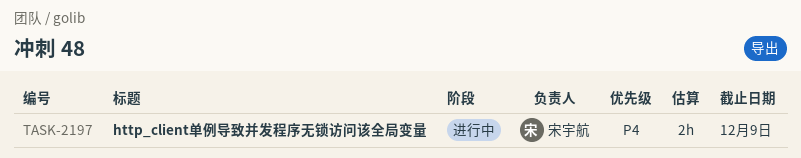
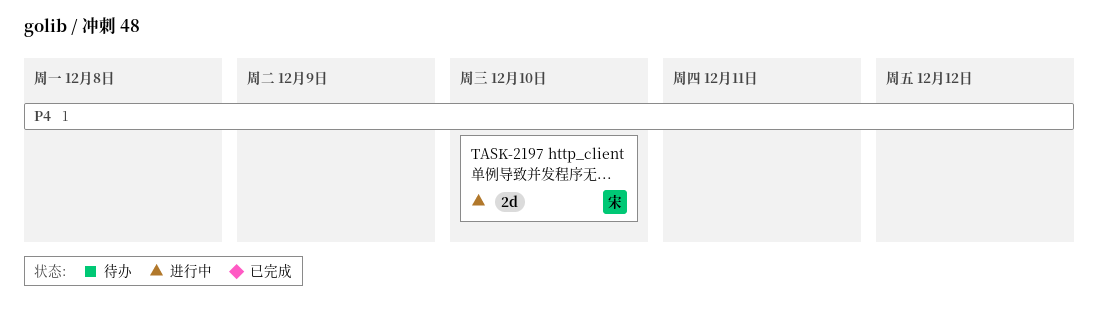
TASK-2197, estimate: 2h -> 2d
TASK-2197, due: Dec 9 -> Dec 10

